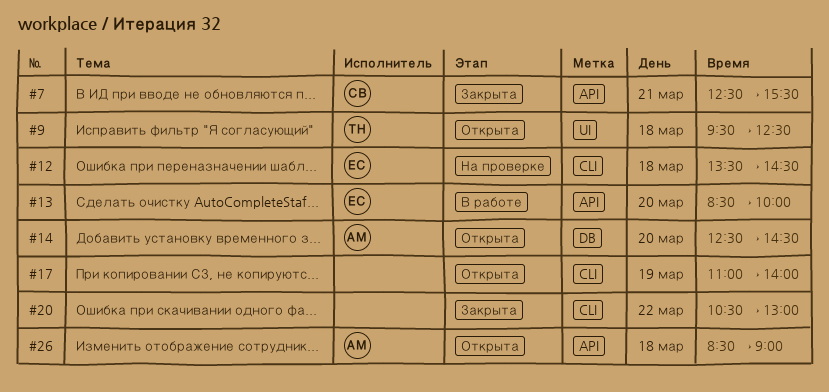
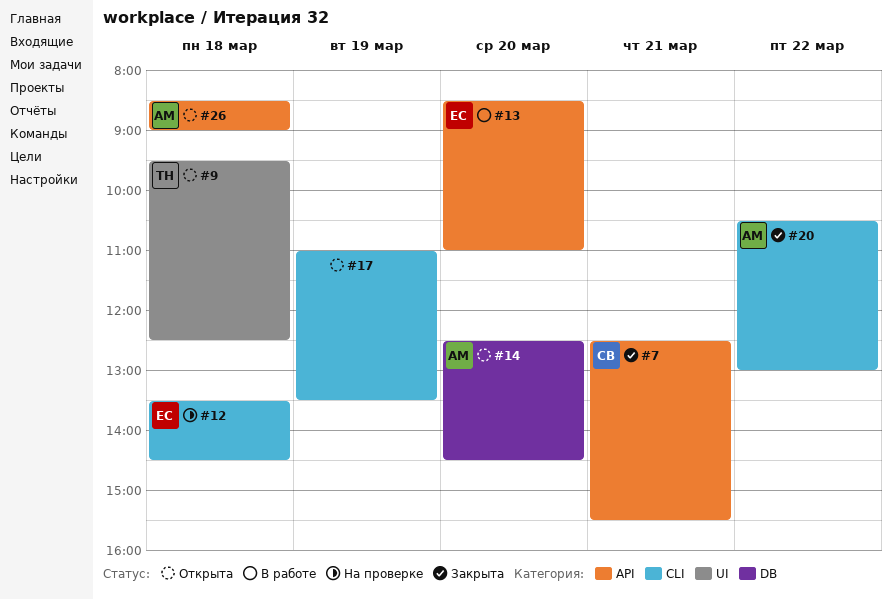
#13, ends: 10:00 -> 11:00
#17, ends: 14:00 -> 13:30
#20, owner: none -> АМ

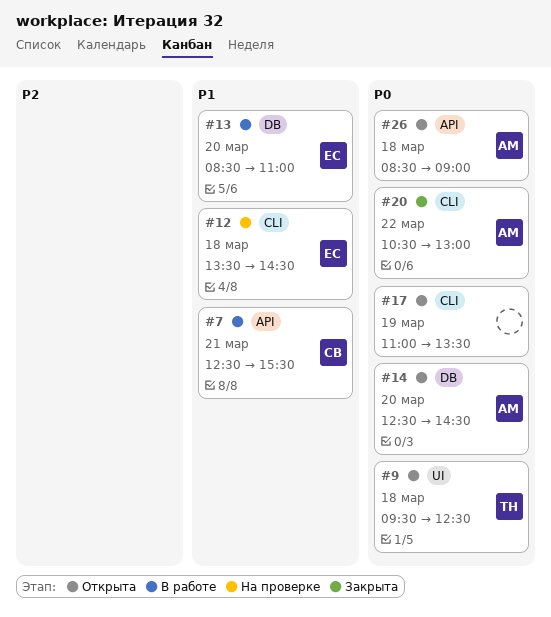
#7, status: Закрыта -> В работе
#13, label: API -> DB

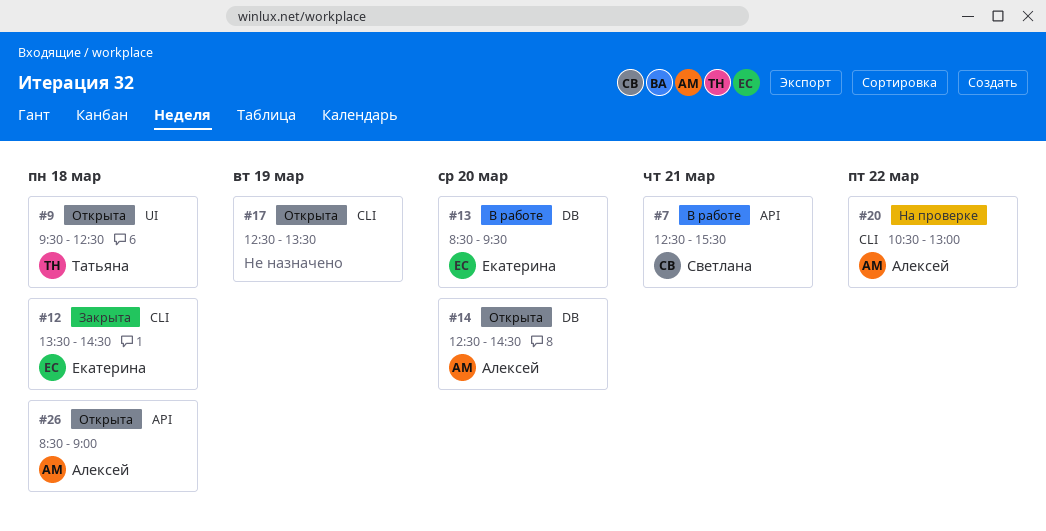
#12, status: На проверке -> Закрыта
#13, ends: 11:00 -> 09:30
#17, begins: 11:00 -> 12:30
#20, status: Закрыта -> На проверке

